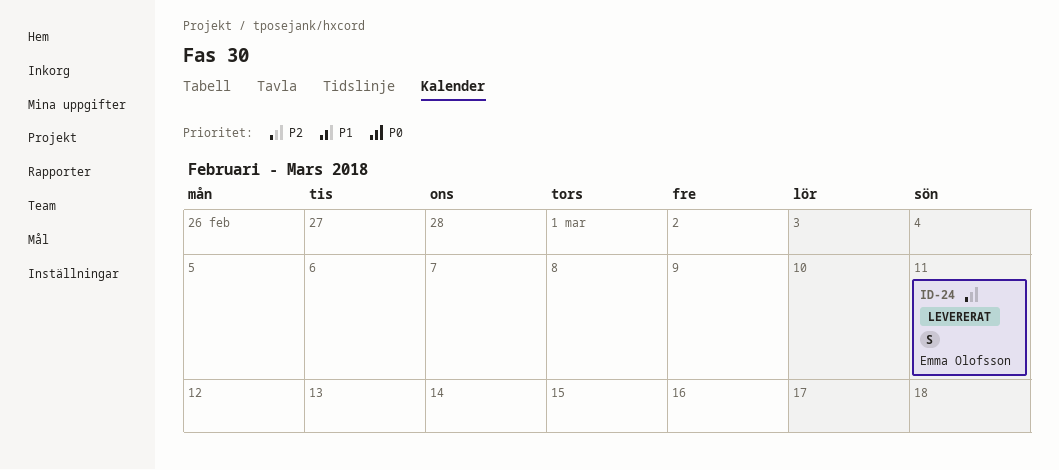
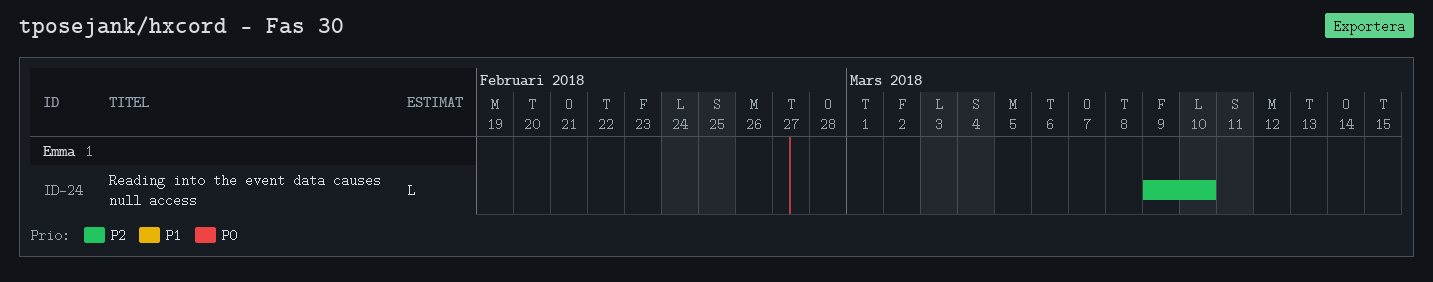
ID-24, estimate: S -> L
ID-24, due: Mar 11 -> Mar 10

